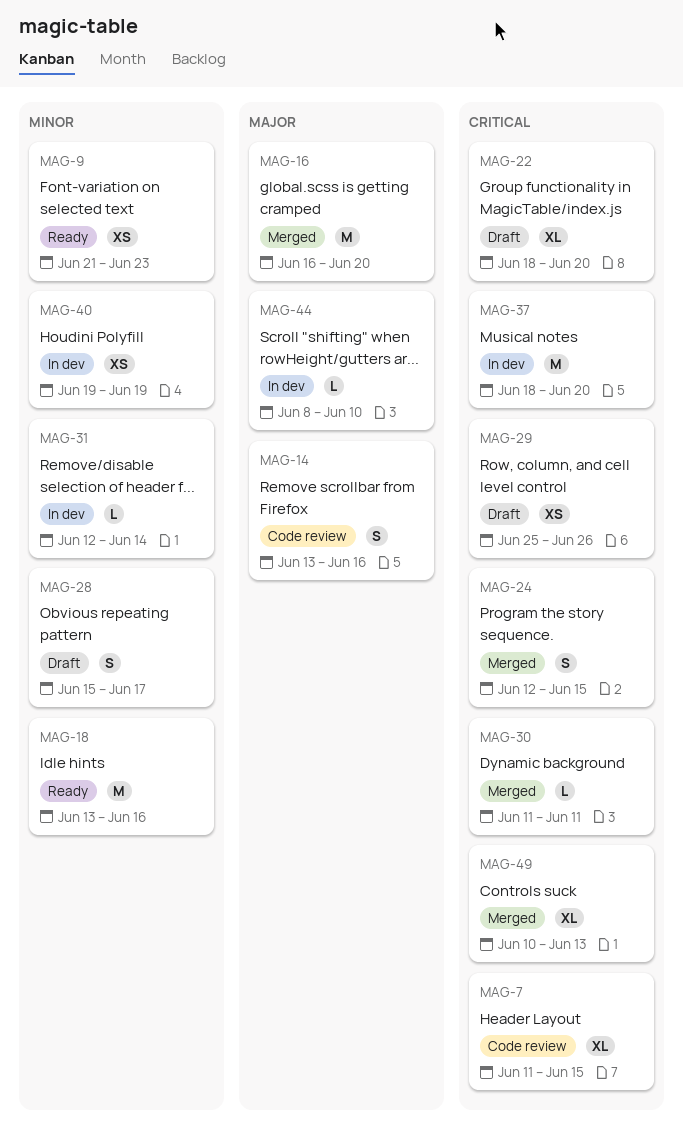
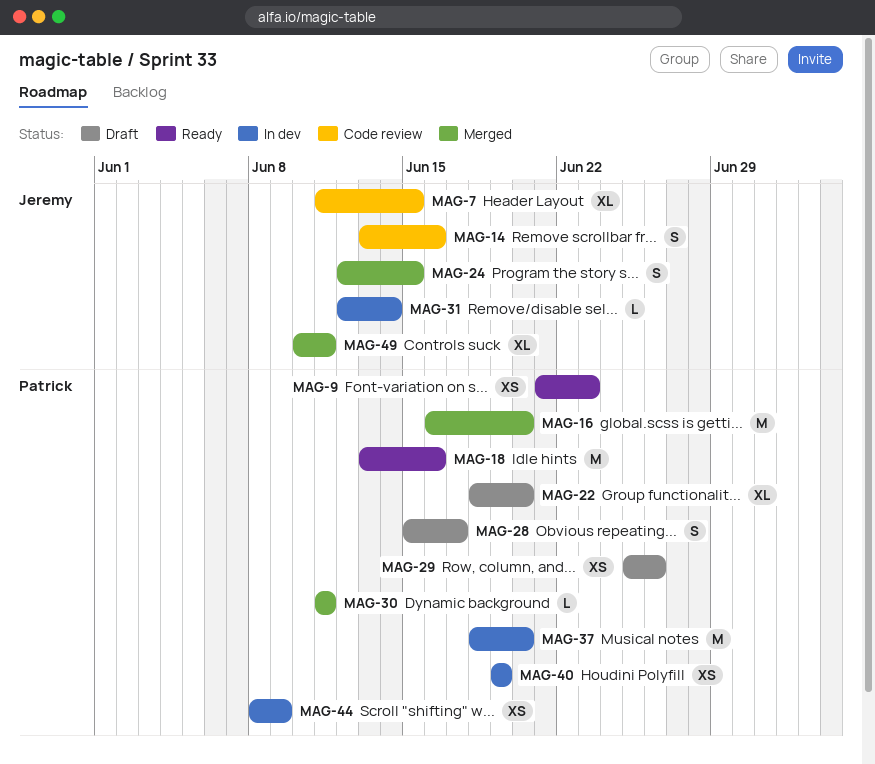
MAG-44, estimate: L -> XS
MAG-44, due: Jun 10 -> Jun 9
MAG-49, due: Jun 13 -> Jun 11

